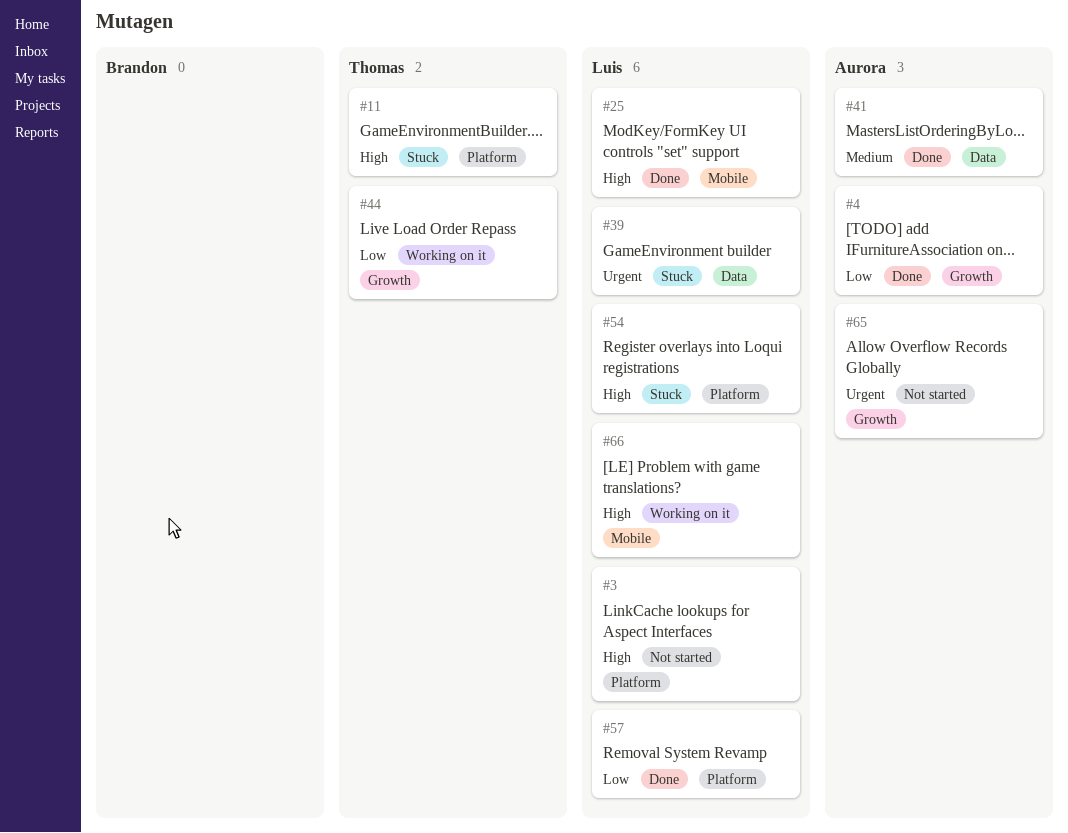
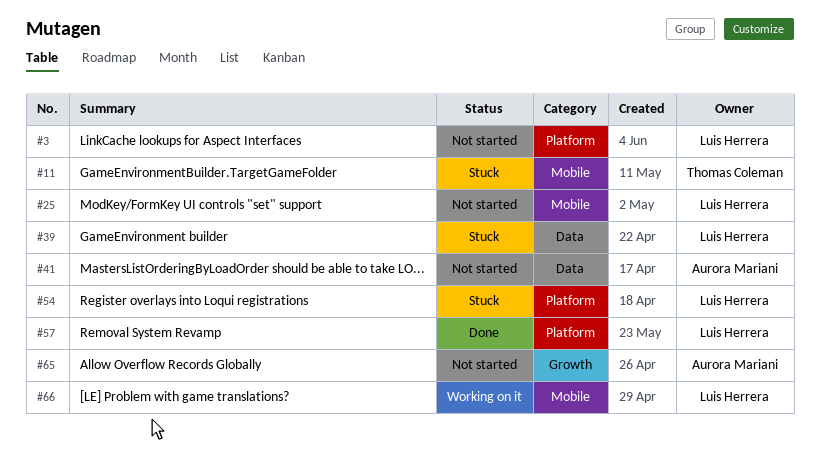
#4: present -> none
#11, label: Platform -> Mobile
#25, status: Done -> Not started
#41, status: Done -> Not started
#44: present -> none

